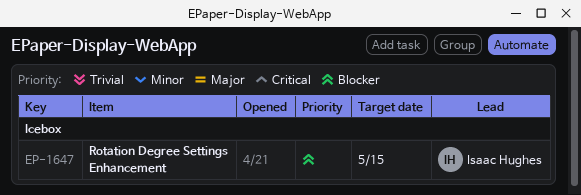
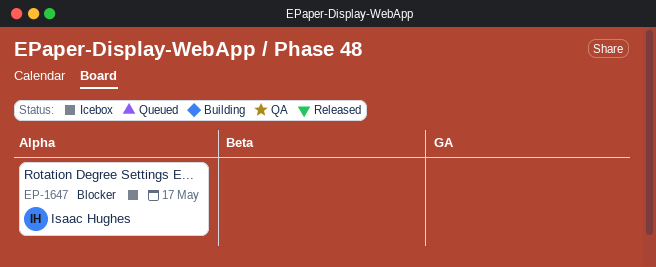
EP-1647, due: May 15 -> May 17

